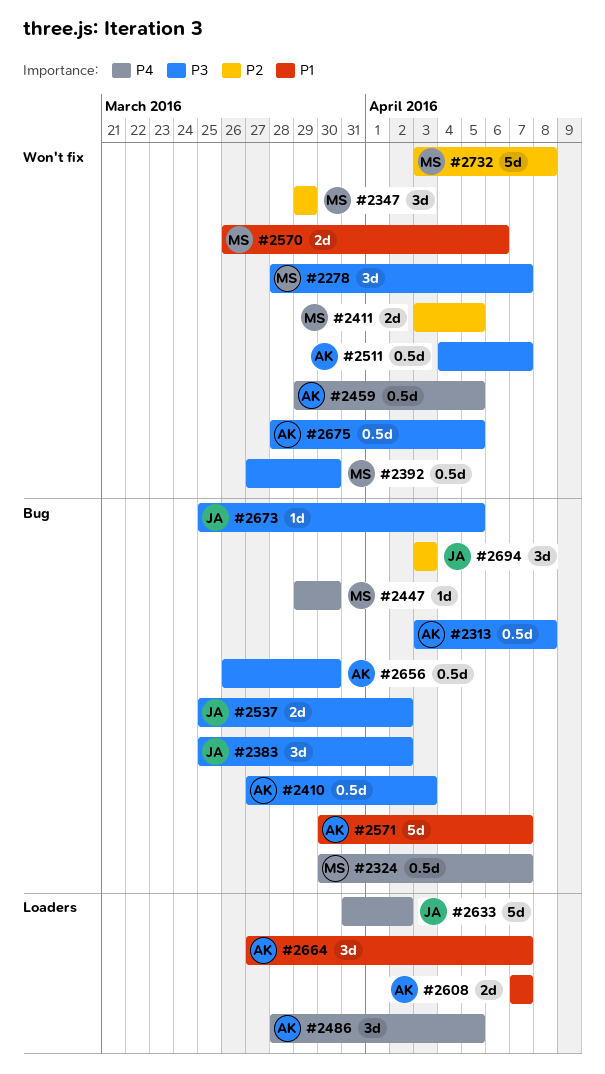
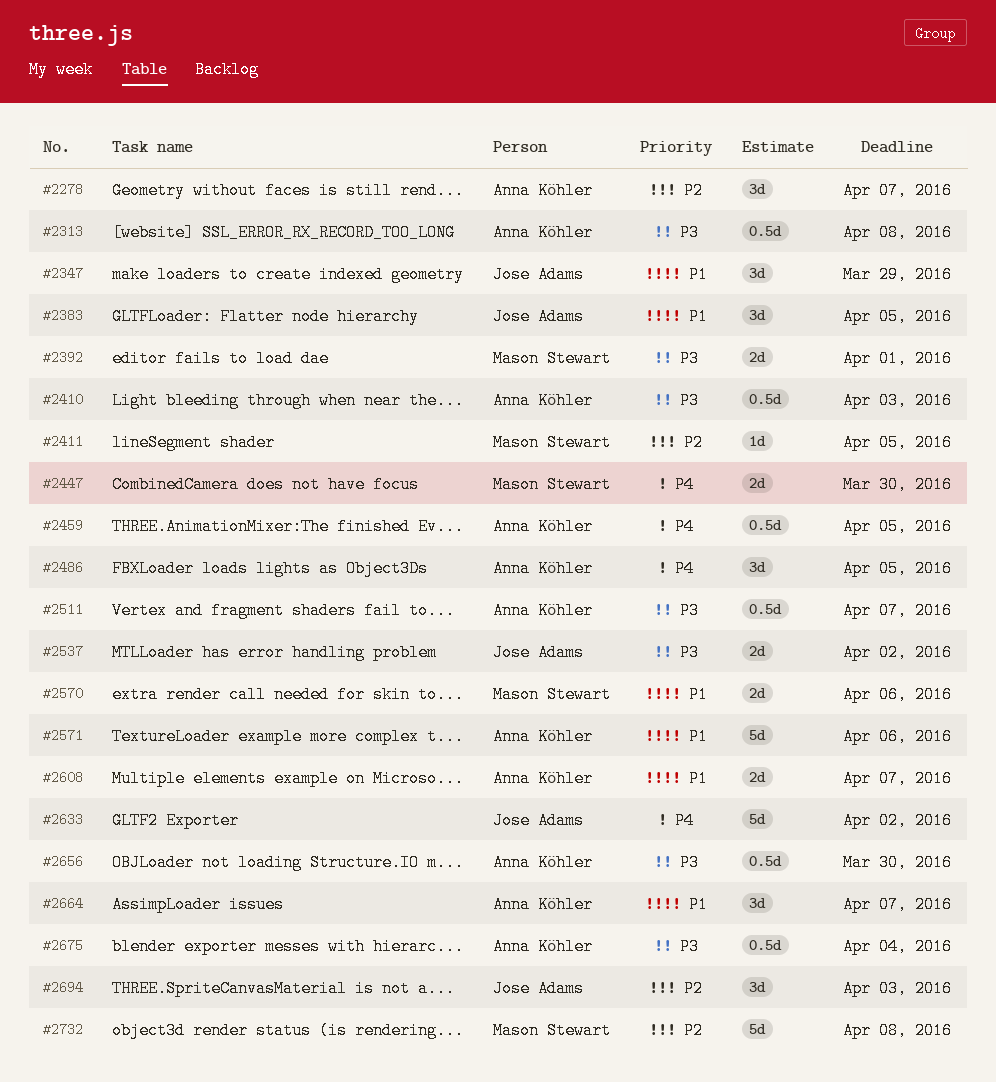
#2278, owner: Mason Stewart -> Anna Köhler
#2278, priority: P3 -> P2
#2324: present -> none
#2347, owner: Mason Stewart -> Jose Adams
#2347, priority: P2 -> P1
#2383, priority: P3 -> P1
#2383, due: Apr 2 -> Apr 5
#2392, estimate: 0.5d -> 2d
#2392, due: Mar 30 -> Apr 1
#2411, estimate: 2d -> 1d
#2447, estimate: 1d -> 2d
#2571, due: Apr 7 -> Apr 6
#2673: present -> none
#2675, due: Apr 5 -> Apr 4

